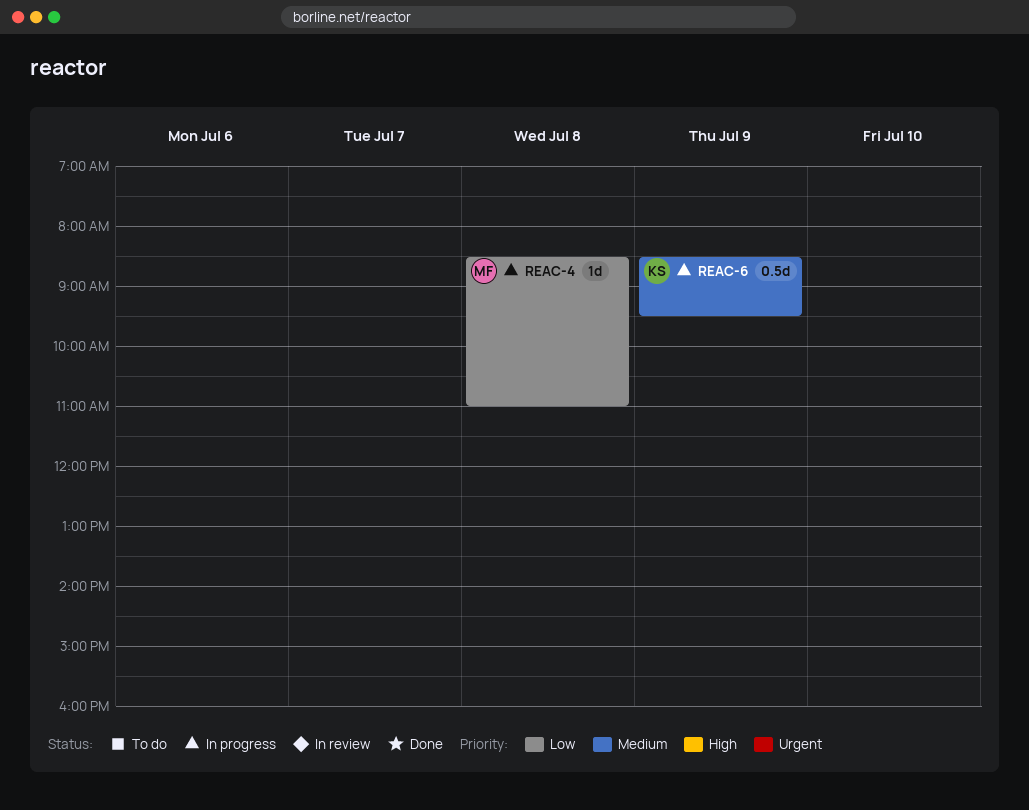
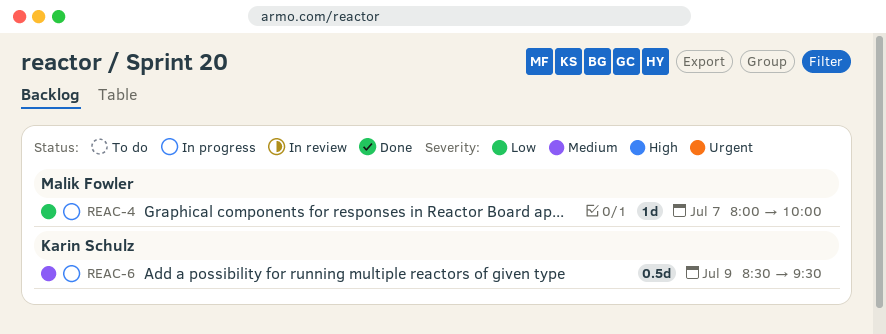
REAC-4, day: Jul 8 -> Jul 7
REAC-4, begins: 08:30 -> 08:00
REAC-4, ends: 11:00 -> 10:00

